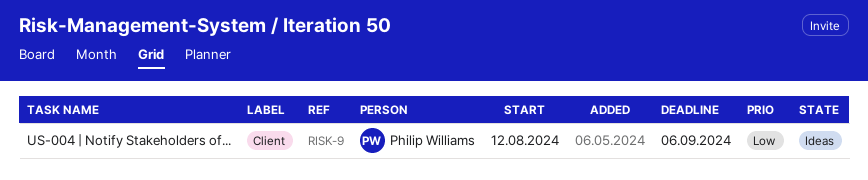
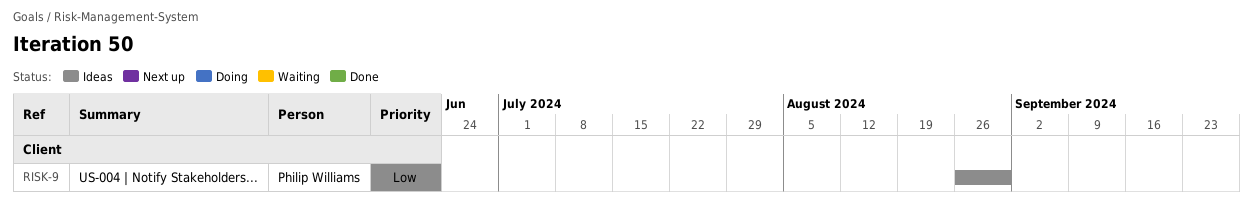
RISK-9, start: Aug 12 -> Aug 26
RISK-9, due: Sep 6 -> Aug 30

